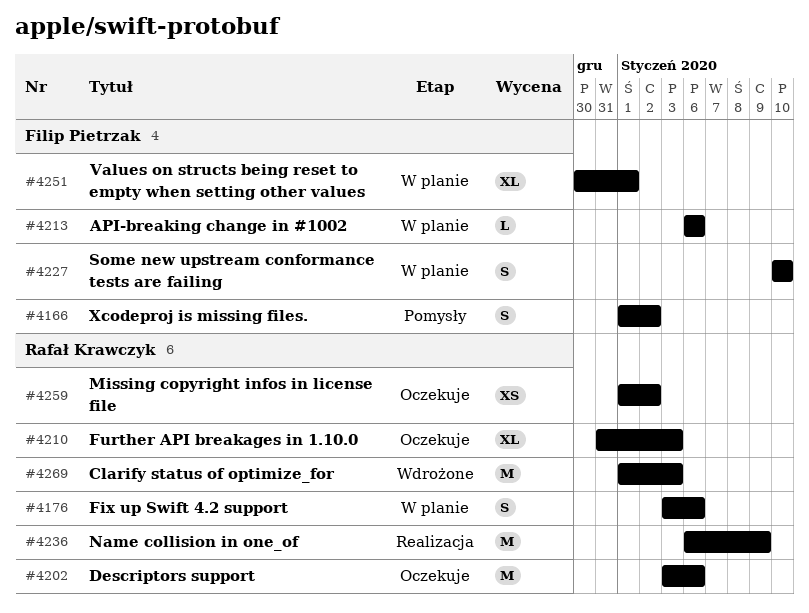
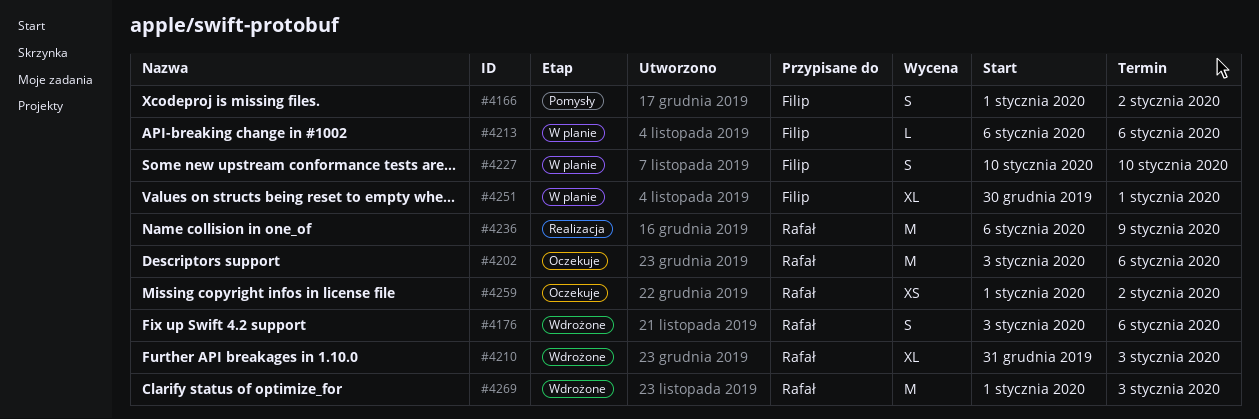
#4176, status: W planie -> Wdrożone
#4210, status: Oczekuje -> Wdrożone

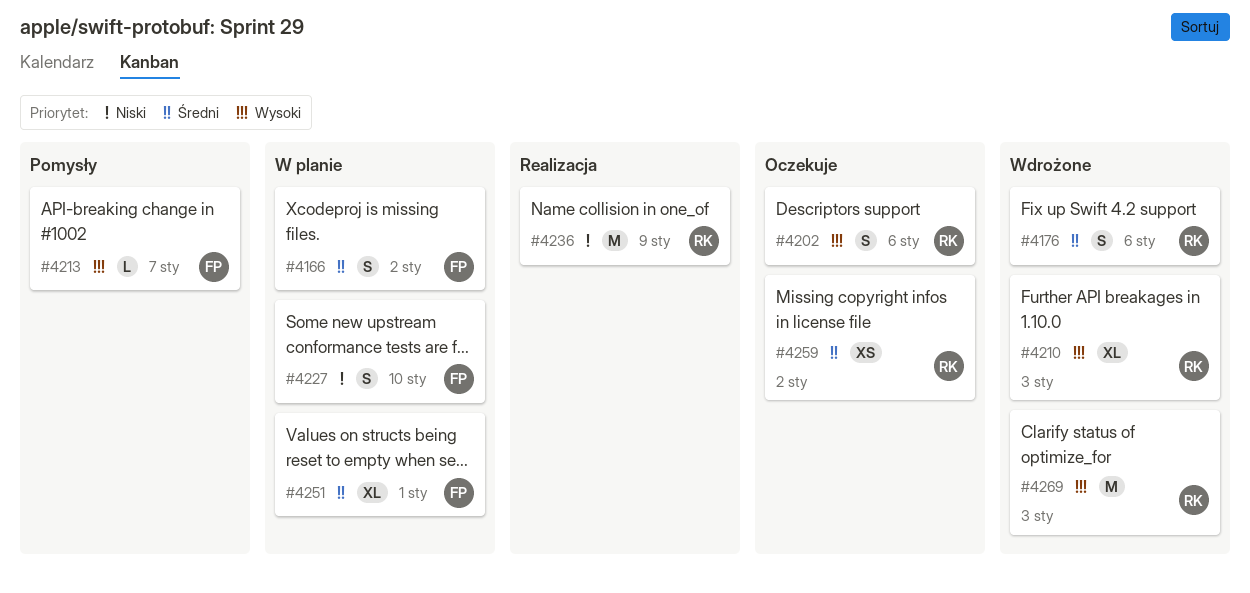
#4166, status: Pomysły -> W planie
#4202, estimate: M -> S
#4213, status: W planie -> Pomysły
#4213, due: Jan 6 -> Jan 7

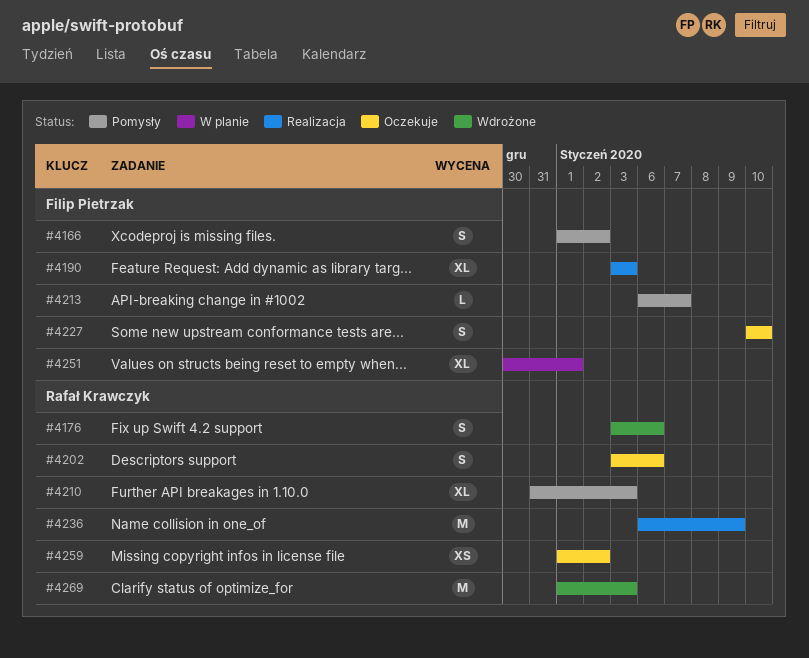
#4166, status: W planie -> Pomysły
#4190: none -> present
#4210, status: Wdrożone -> Pomysły
#4227, status: W planie -> Oczekuje

